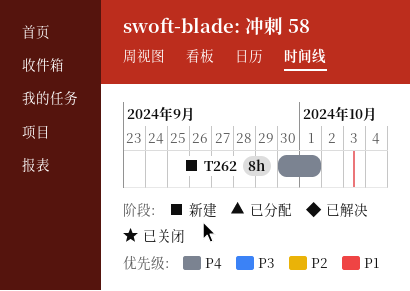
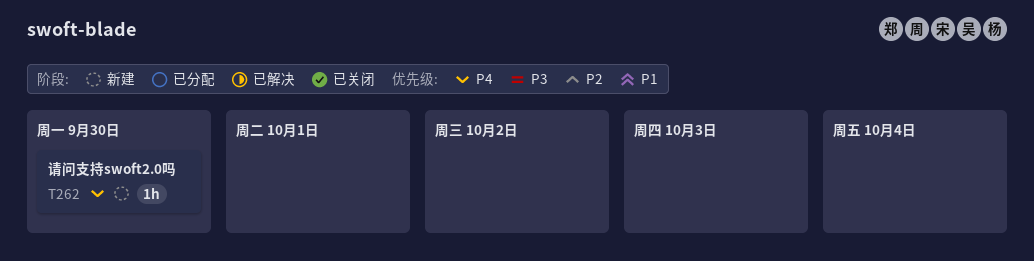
T262, estimate: 8h -> 1h
T262, due: Oct 1 -> Sep 30

